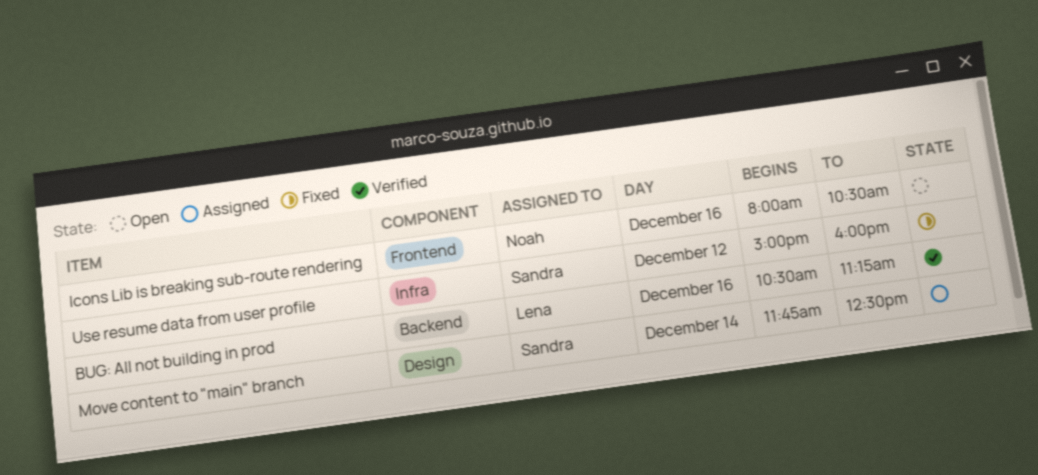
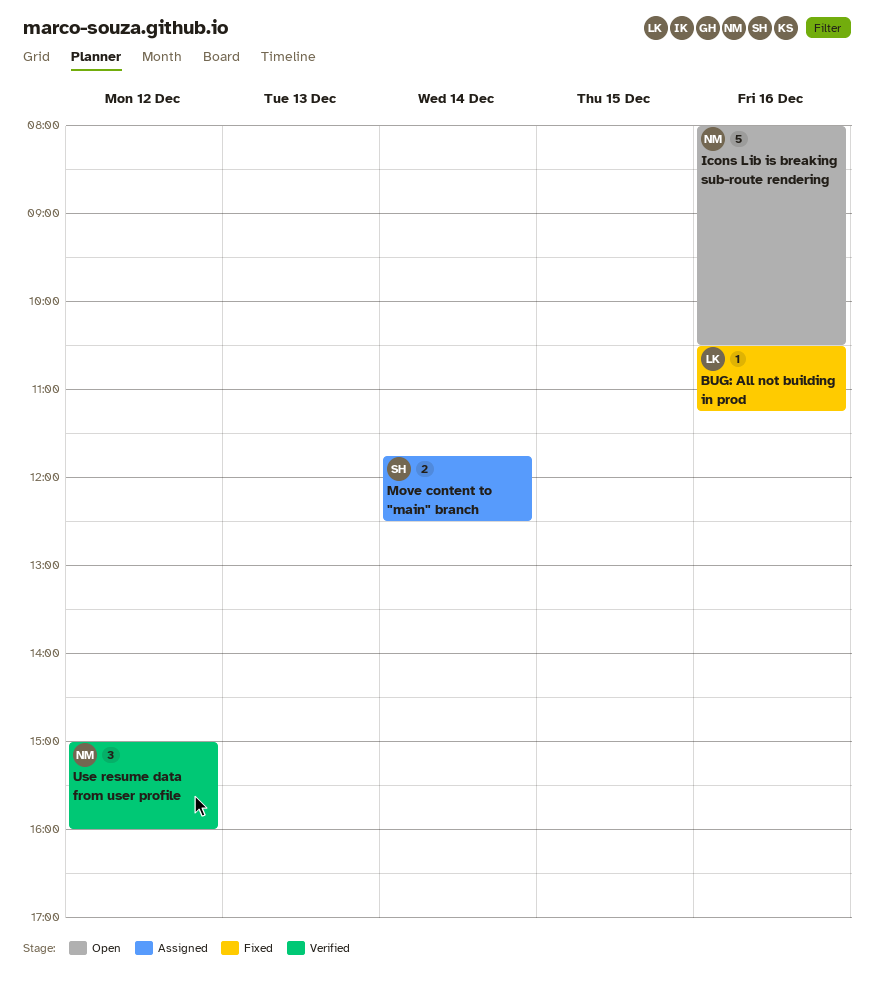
BUG: All not building in prod, status: Verified -> Fixed
Use resume data from user profile, status: Fixed -> Verified
Use resume data from user profile, owner: Sandra -> Noah

